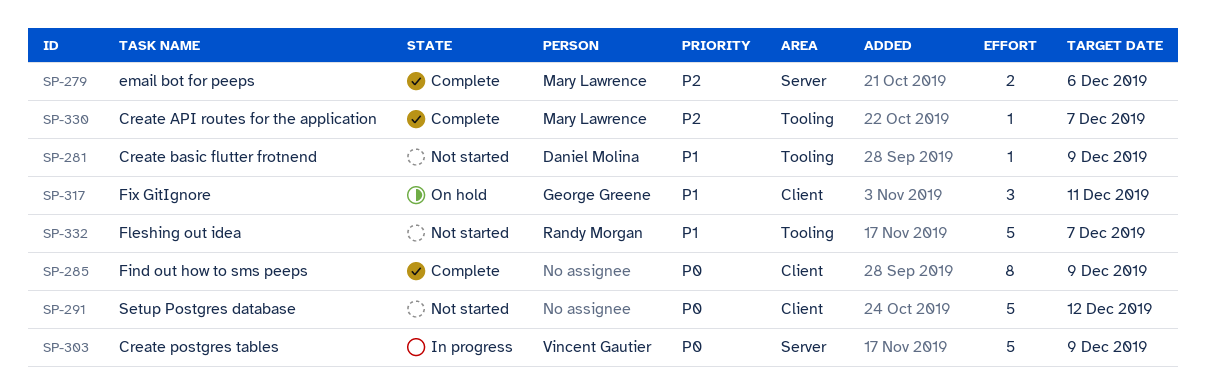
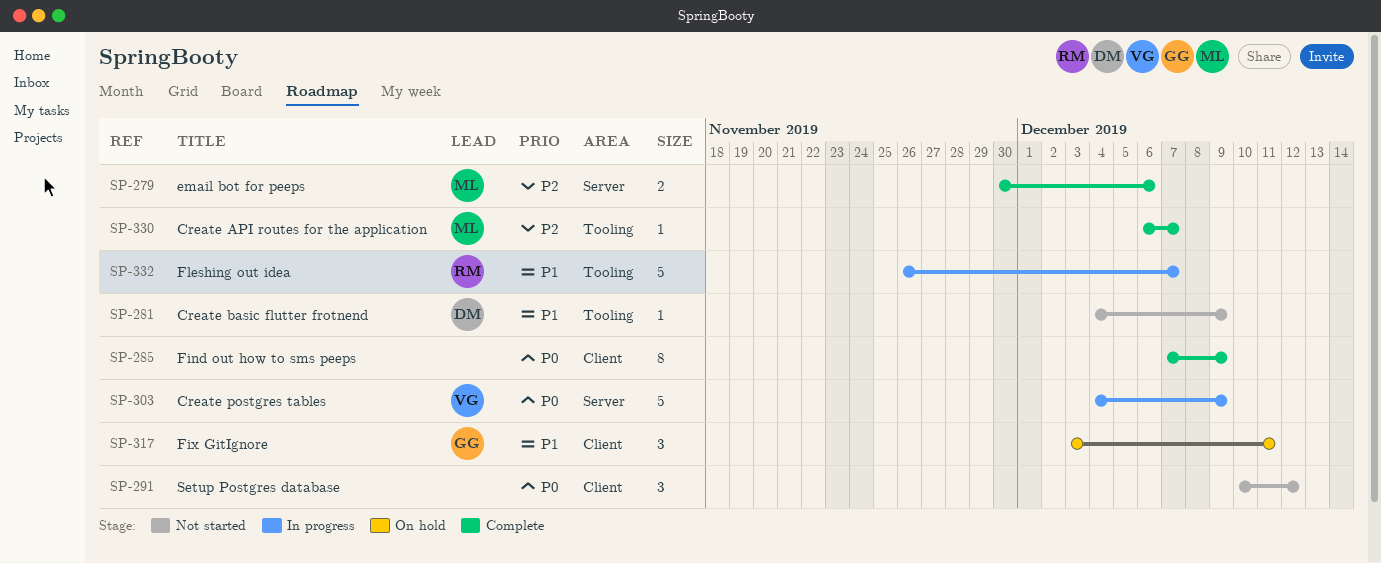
SP-291, estimate: 5 -> 3
SP-332, status: Not started -> In progress

